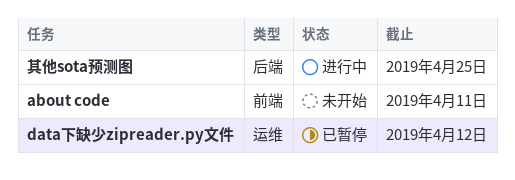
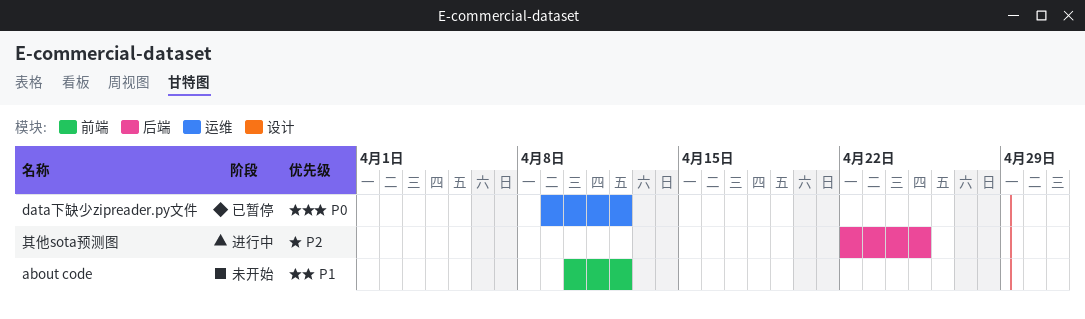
about code, due: Apr 11 -> Apr 12

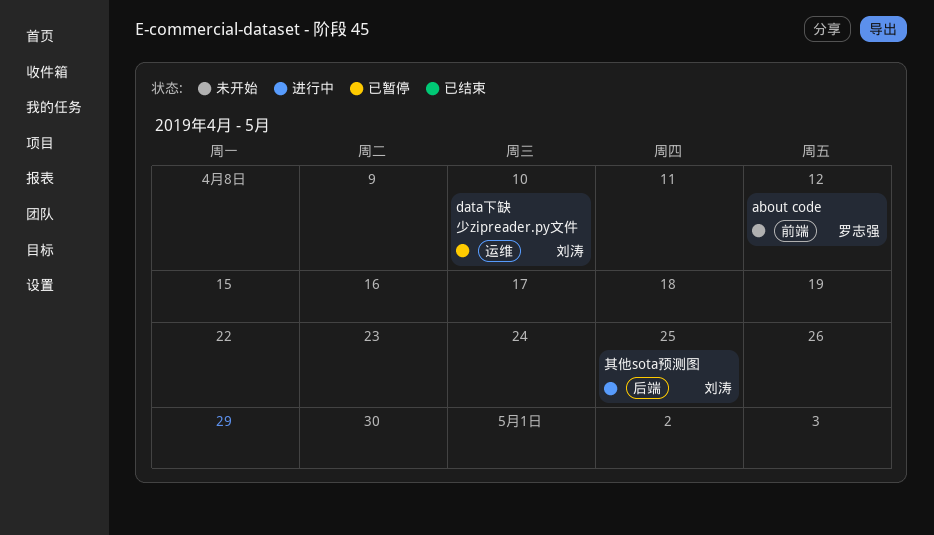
data下缺少zipreader.py文件, due: Apr 12 -> Apr 10

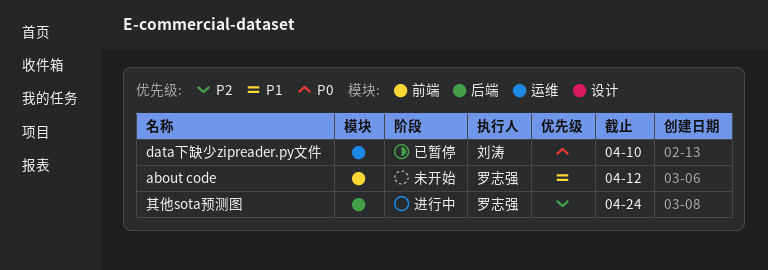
其他sota预测图, owner: 刘涛 -> 罗志强
其他sota预测图, due: Apr 25 -> Apr 24

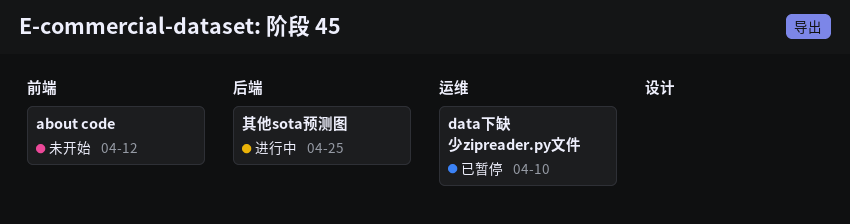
其他sota预测图, due: Apr 24 -> Apr 25

